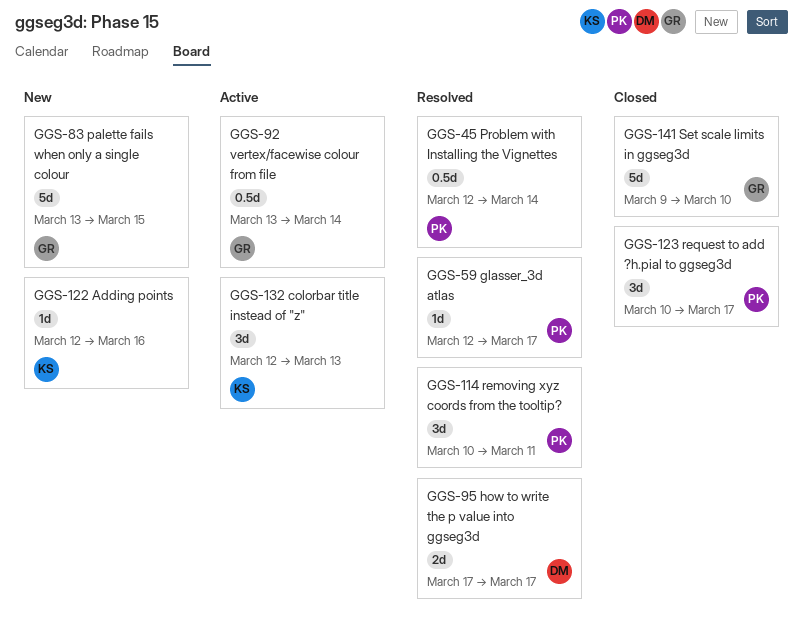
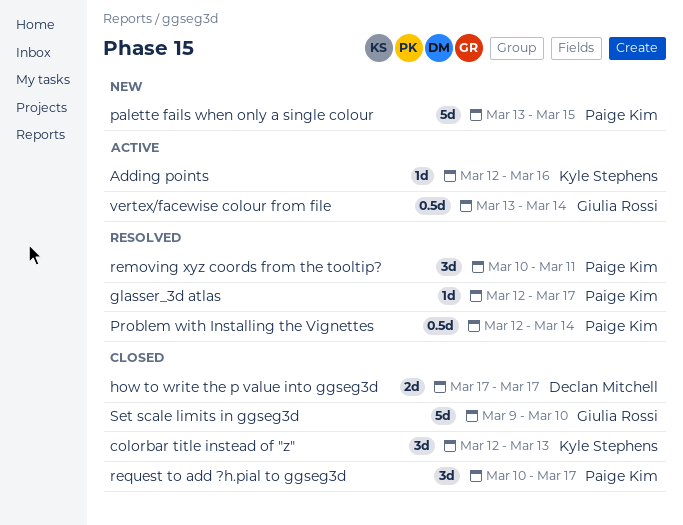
Adding points, status: New -> Active
colorbar title instead of "z", status: Active -> Closed
how to write the p value into ggseg3d, status: Resolved -> Closed
palette fails when only a single colour, owner: Giulia Rossi -> Paige Kim

